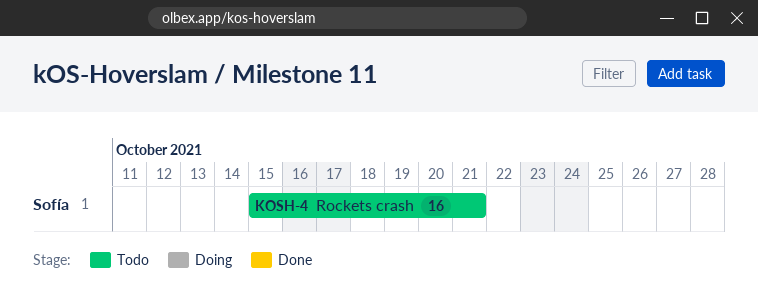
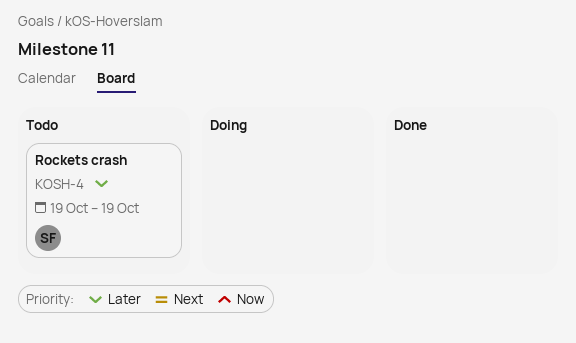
KOSH-4, start: Oct 15 -> Oct 19
KOSH-4, due: Oct 21 -> Oct 19

